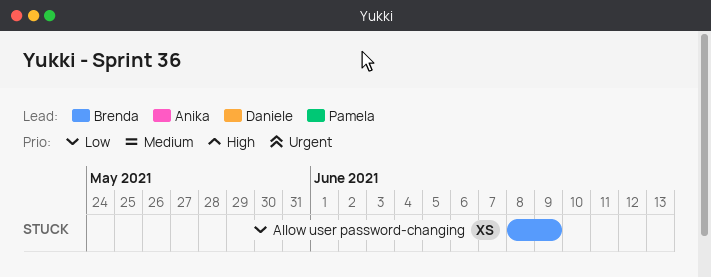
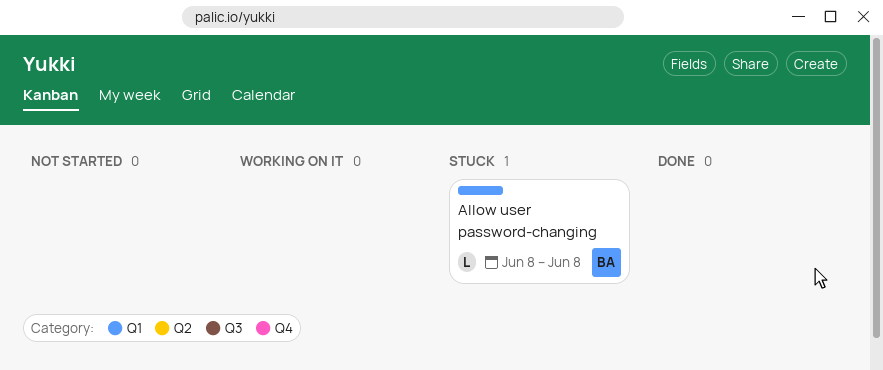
Allow user password-changing, estimate: XS -> L
Allow user password-changing, due: Jun 9 -> Jun 8

